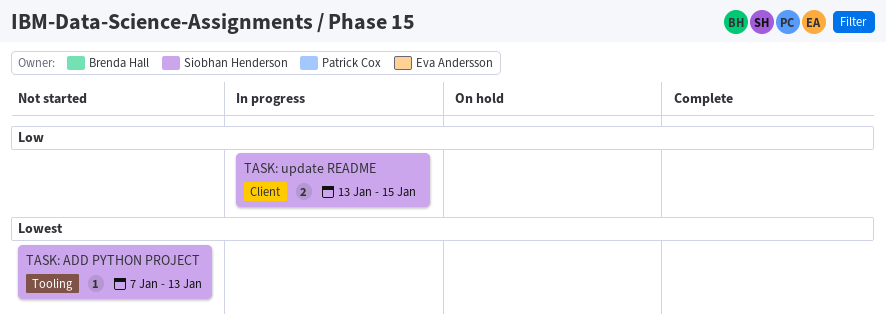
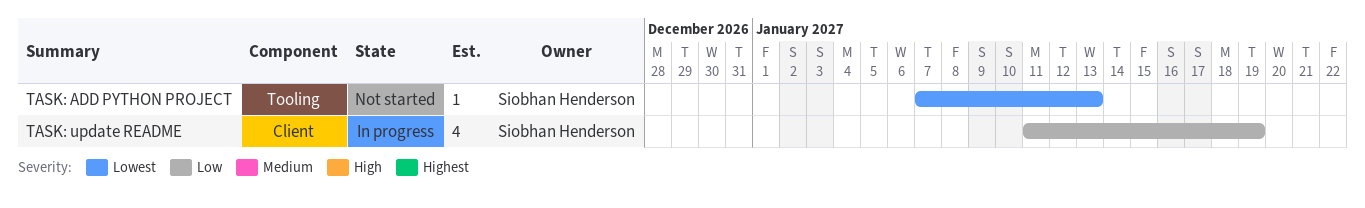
TASK: update README, estimate: 2 -> 4
TASK: update README, start: Jan 13 -> Jan 11
TASK: update README, due: Jan 15 -> Jan 19

